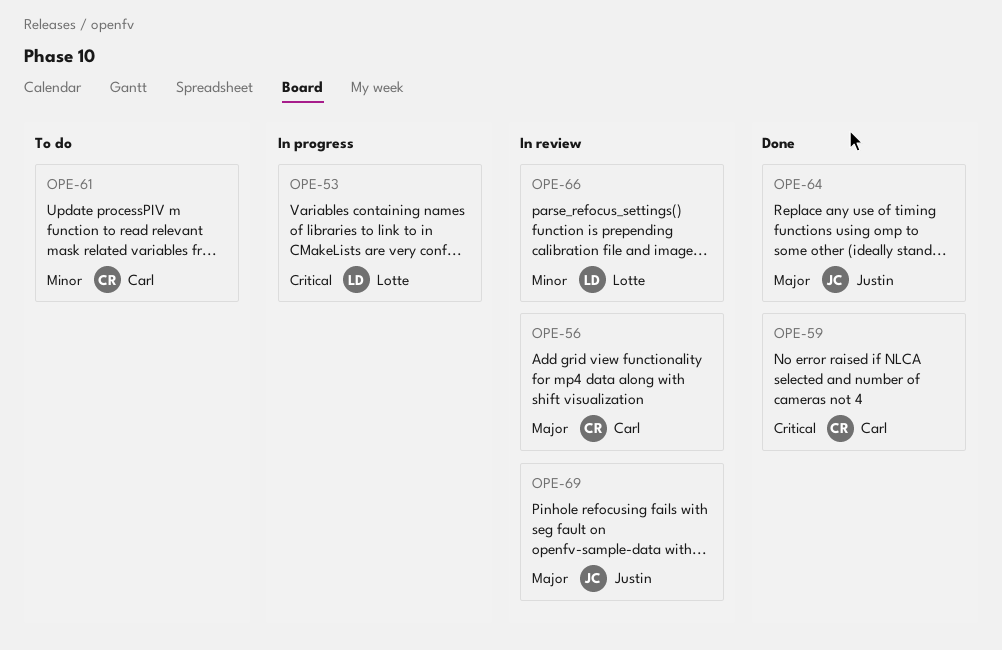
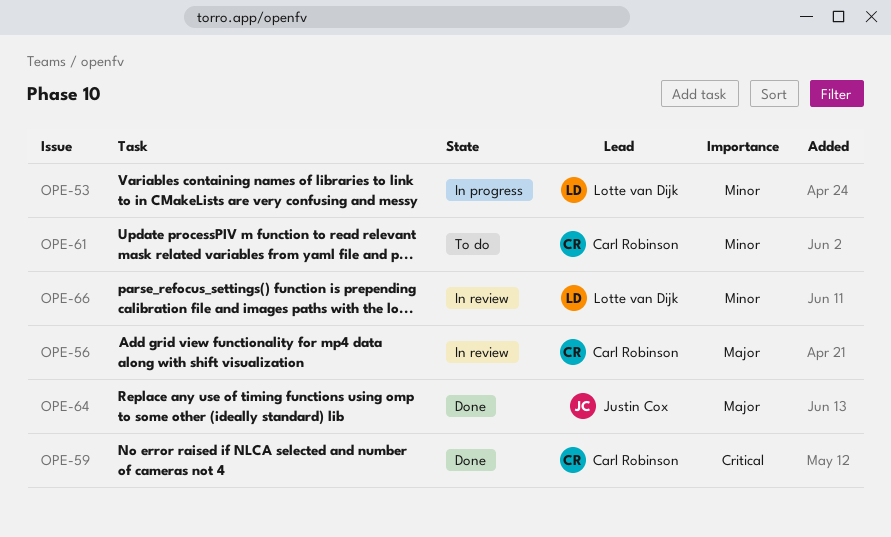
OPE-53, priority: Critical -> Minor
OPE-69: present -> none

